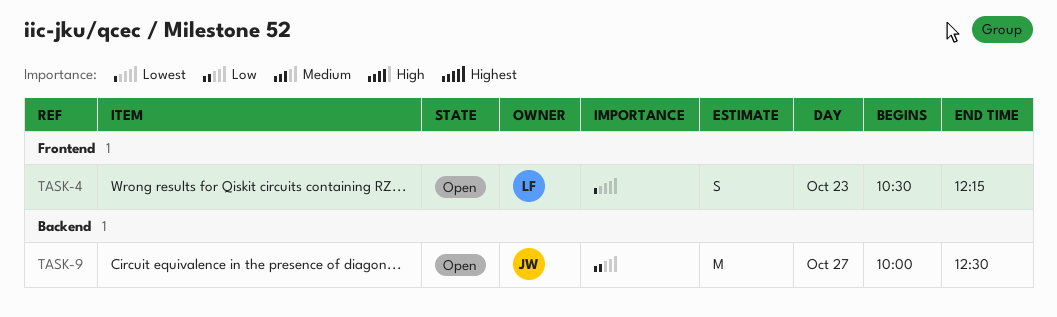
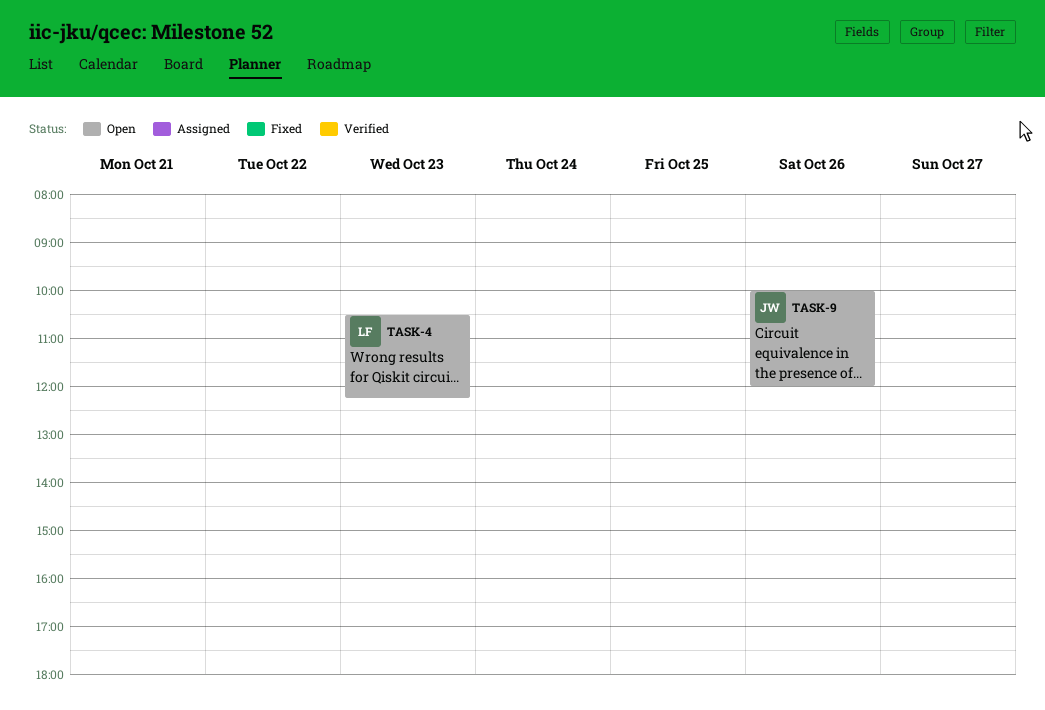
TASK-9, day: Oct 27 -> Oct 26
TASK-9, ends: 12:30 -> 12:00

